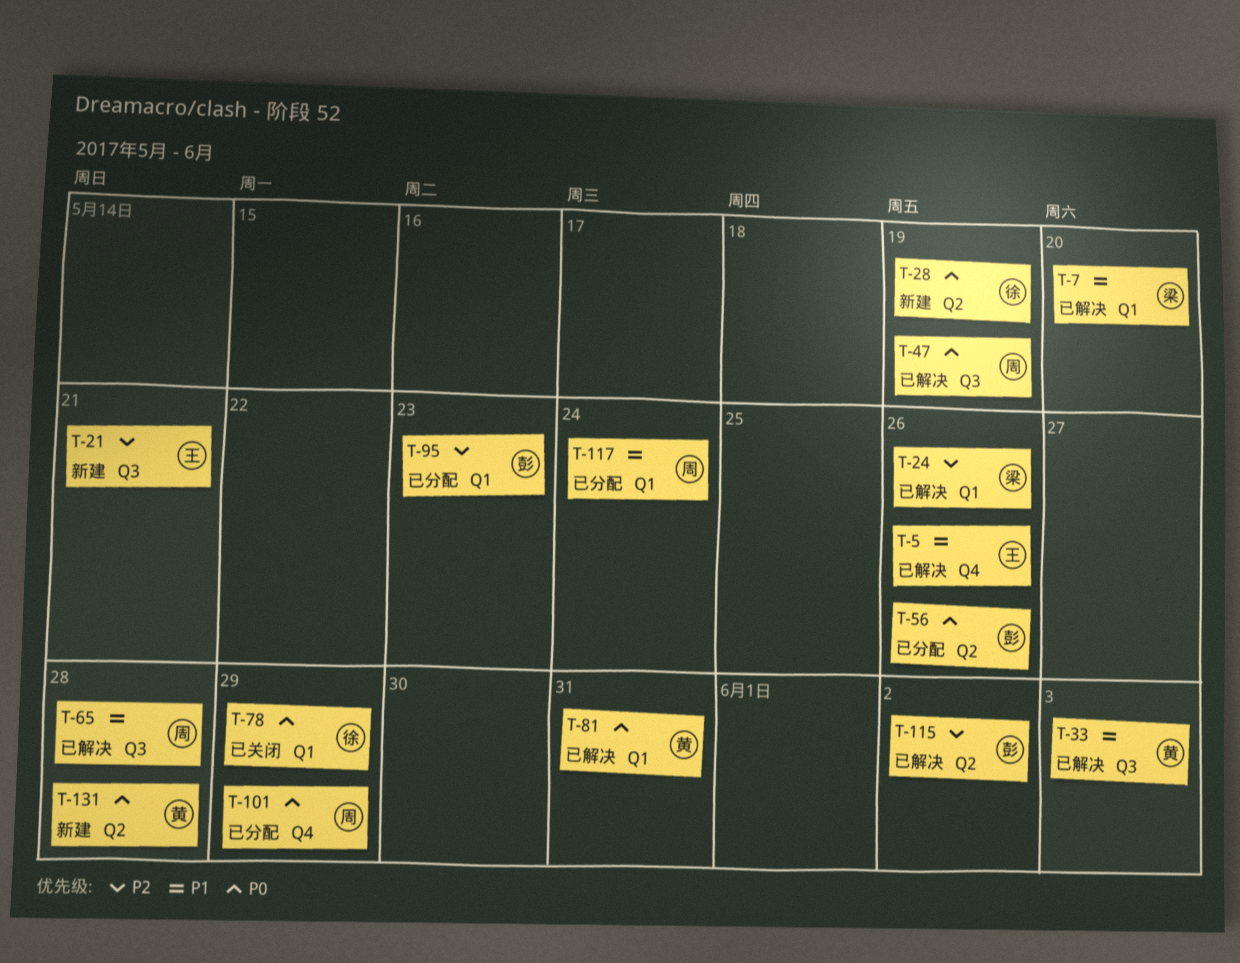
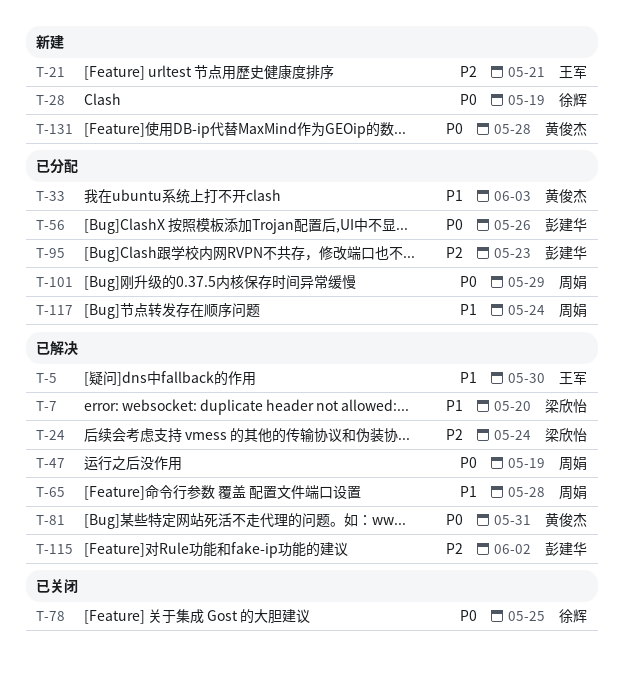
T-5, due: May 26 -> May 30
T-24, due: May 26 -> May 24
T-33, status: 已解决 -> 已分配
T-78, due: May 29 -> May 25

